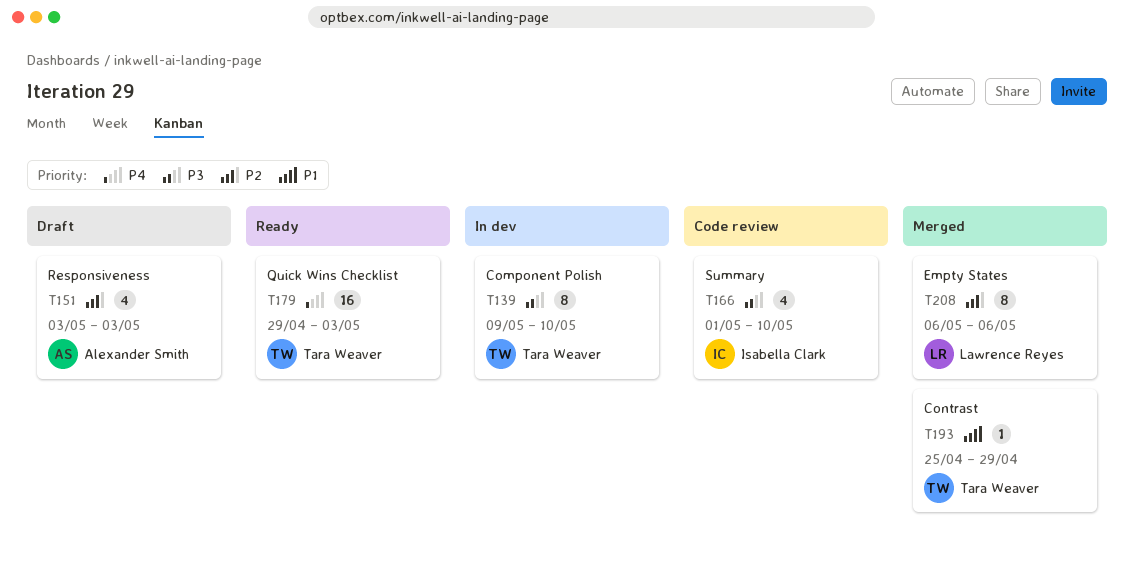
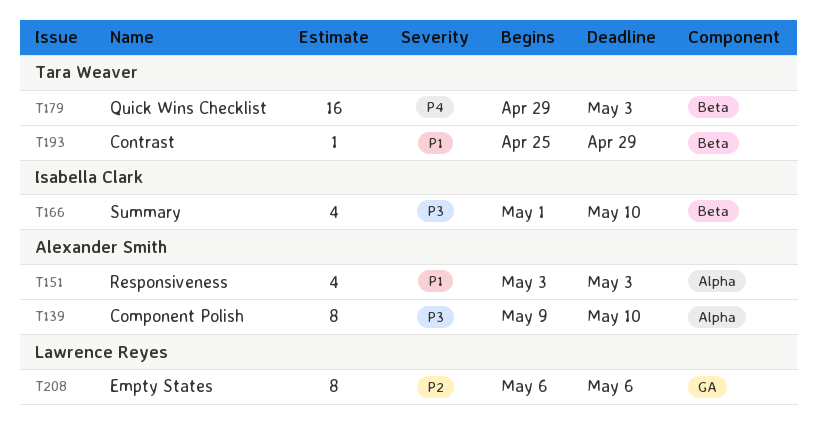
T139, owner: Tara Weaver -> Alexander Smith
T151, priority: P2 -> P1

